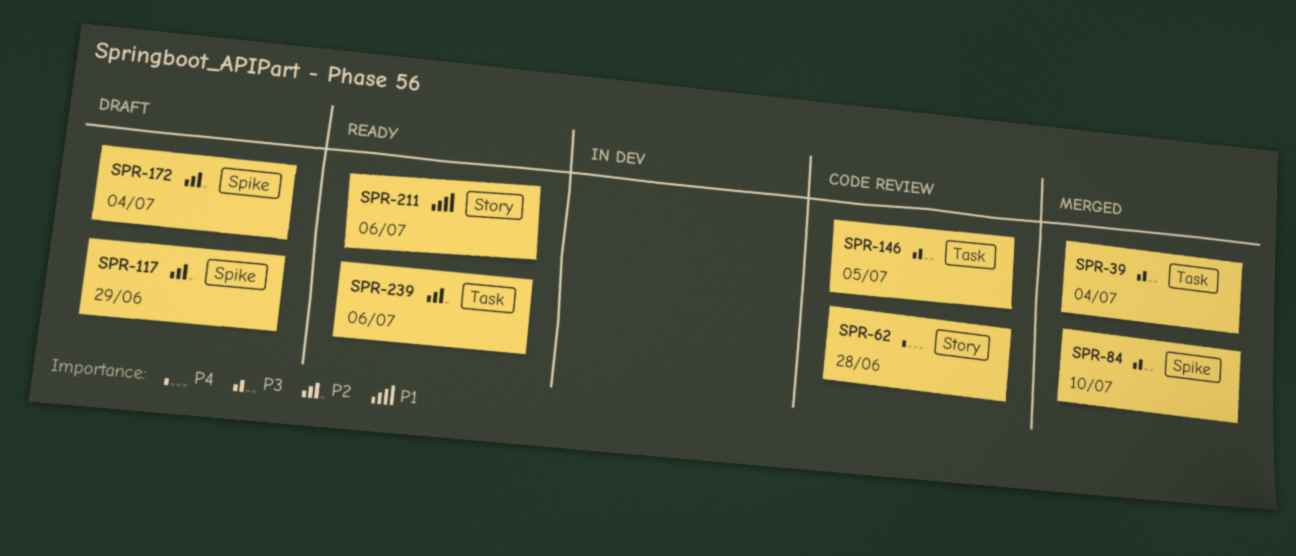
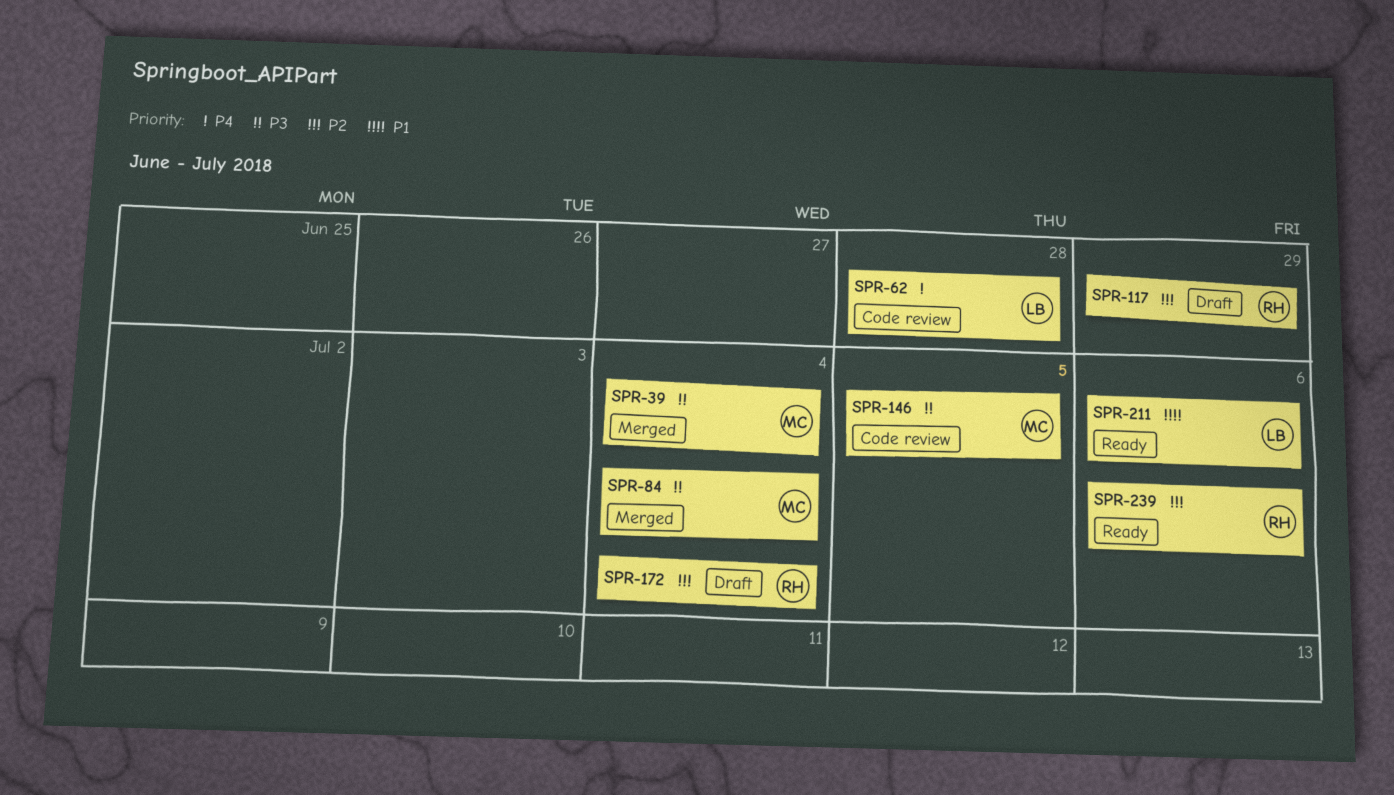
SPR-84, due: Jul 10 -> Jul 4

